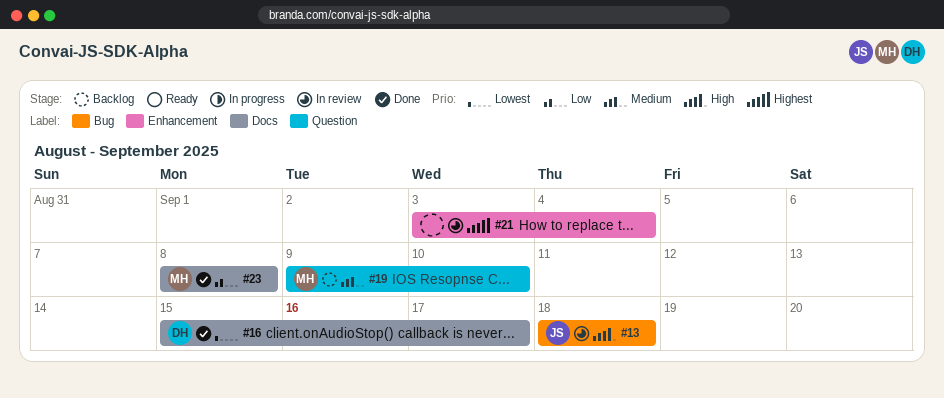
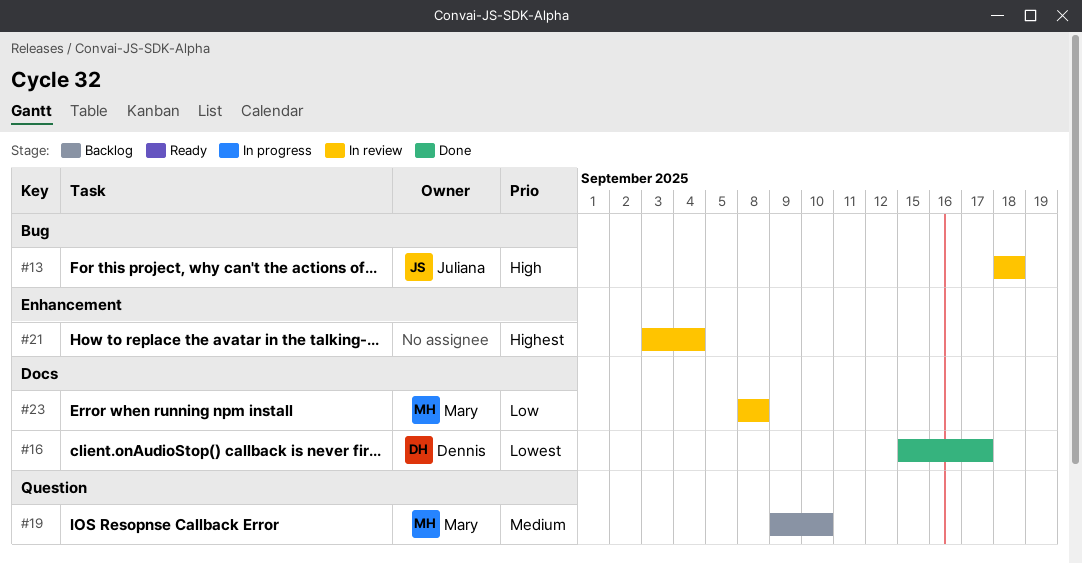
#23, status: Done -> In review

